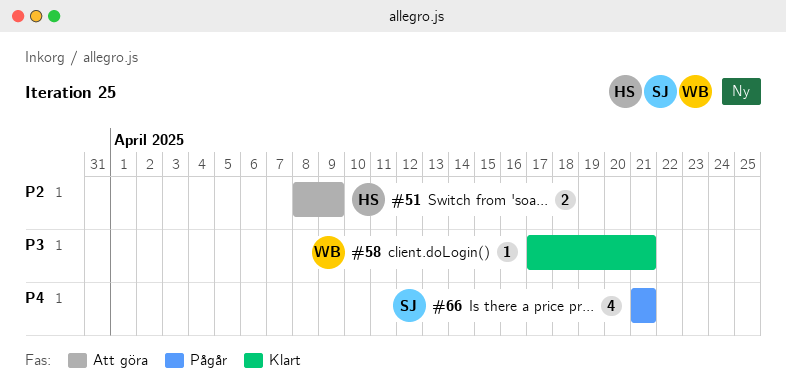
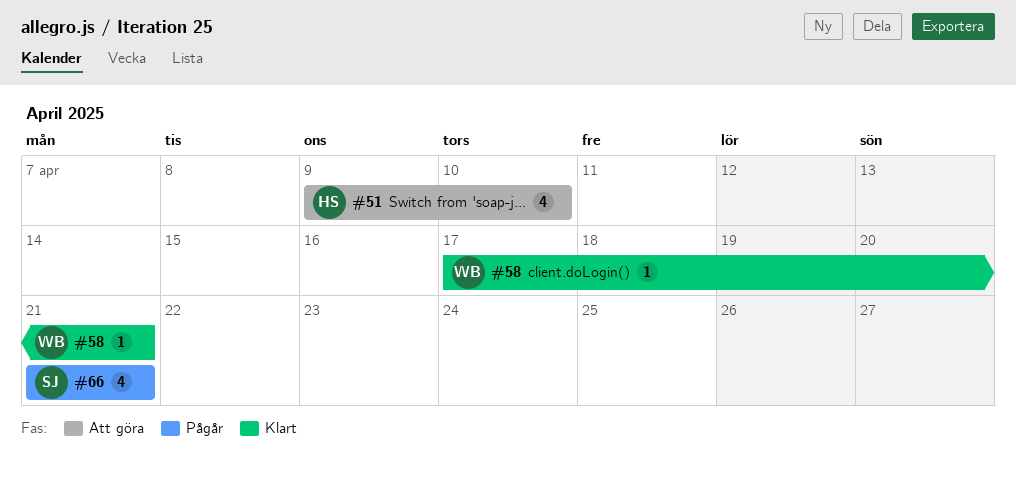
#51, estimate: 2 -> 4
#51, start: Apr 8 -> Apr 9
#51, due: Apr 9 -> Apr 10

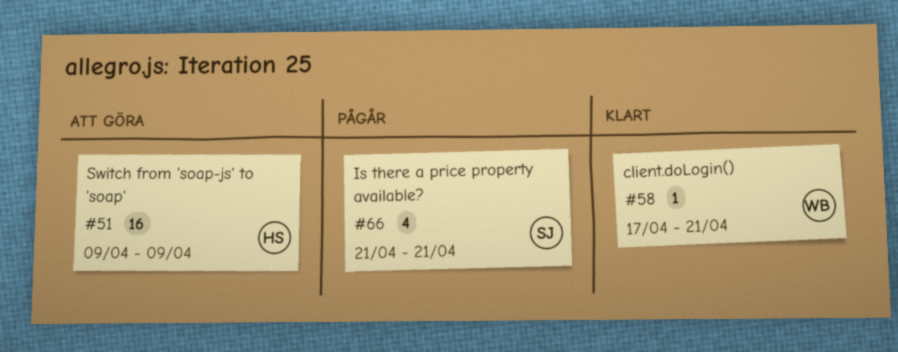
#51, estimate: 4 -> 16
#51, due: Apr 10 -> Apr 9

